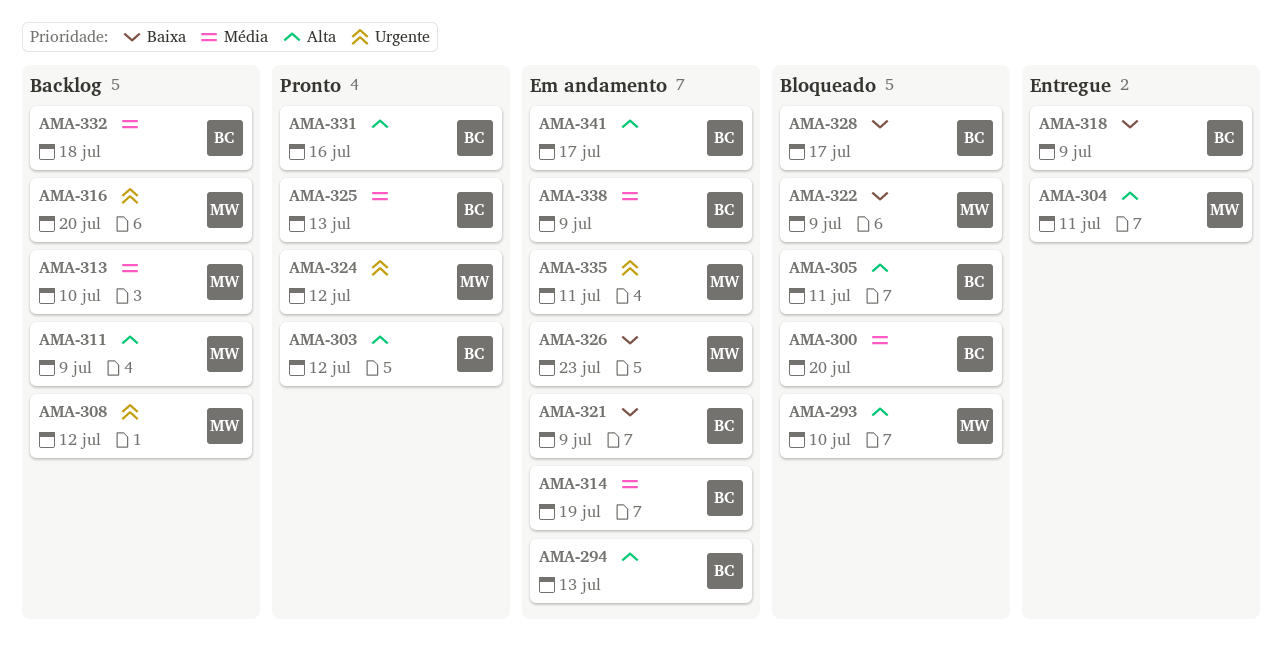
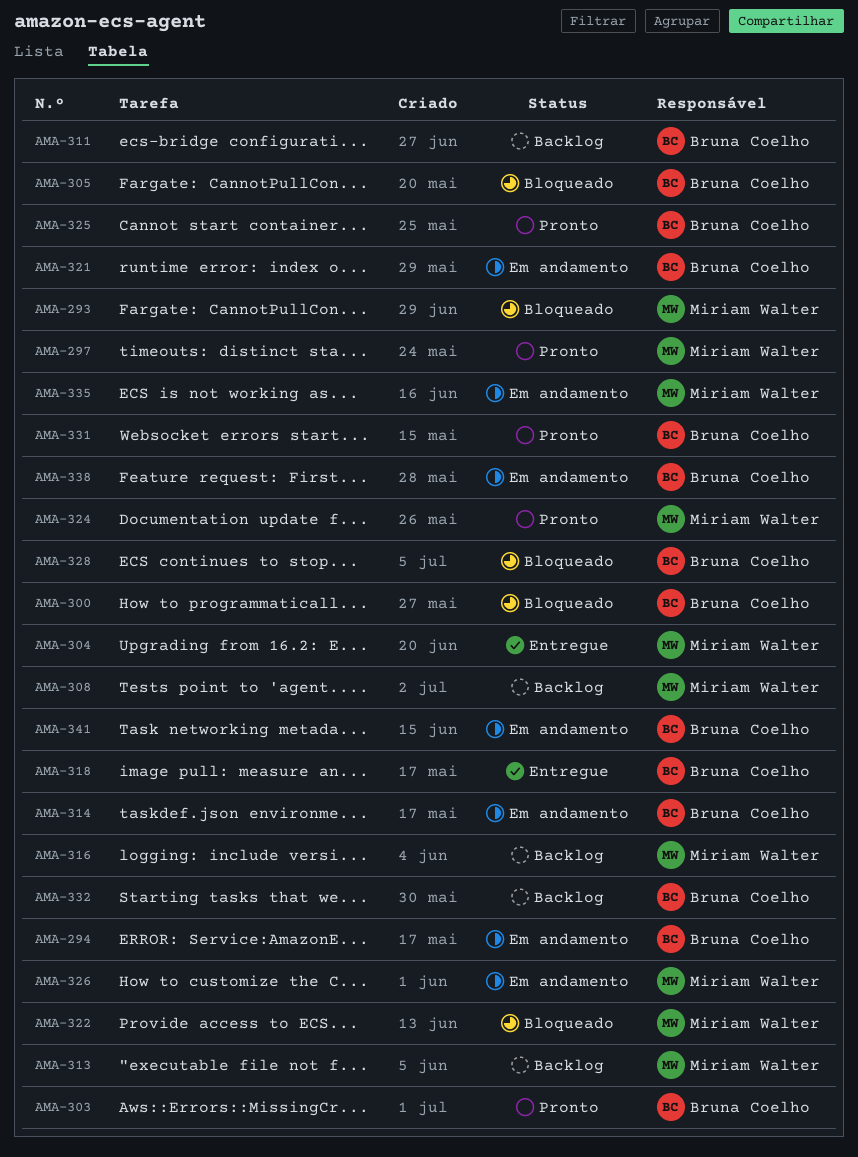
AMA-297: none -> present
AMA-311, owner: Miriam Walter -> Bruna Coelho

